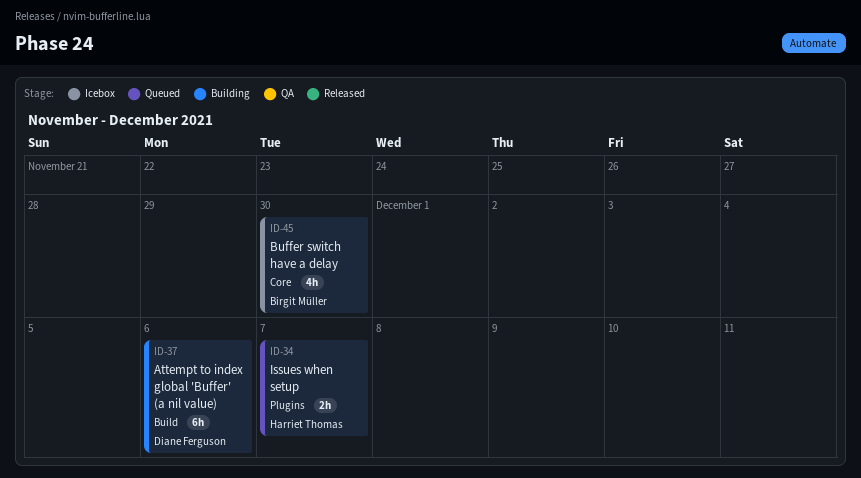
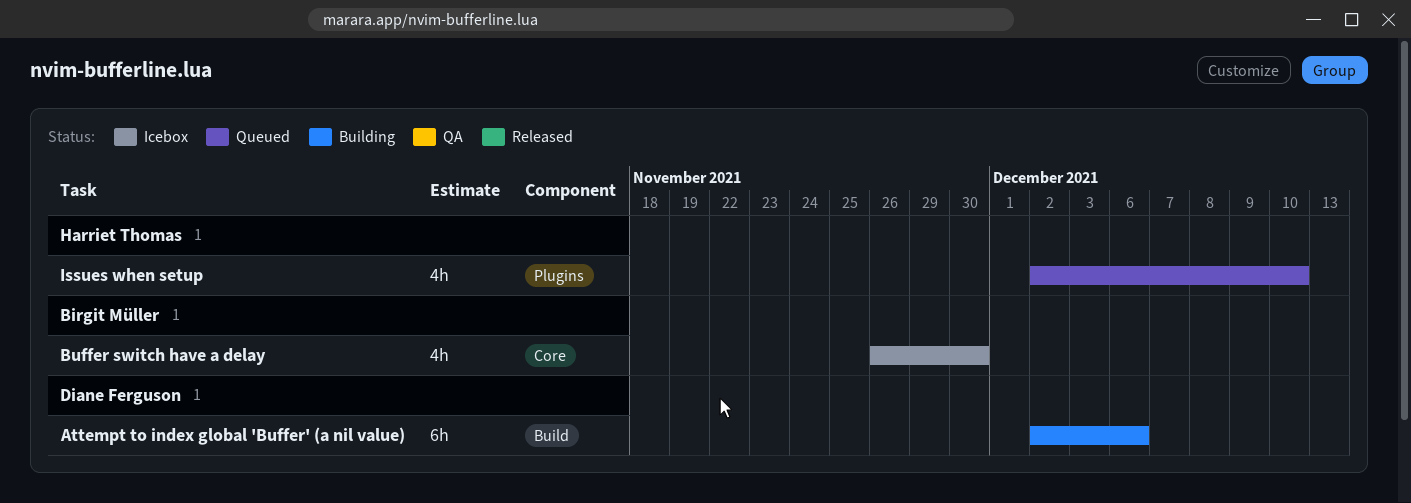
Issues when setup, estimate: 2h -> 4h
Issues when setup, due: Dec 7 -> Dec 10

